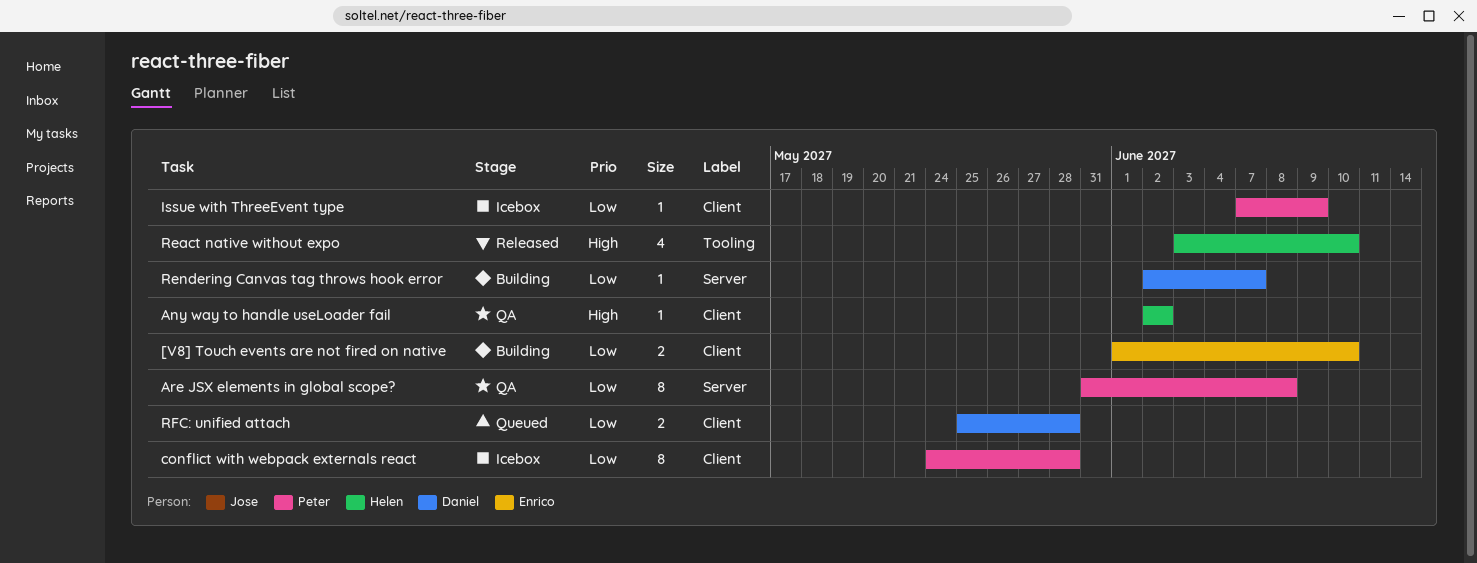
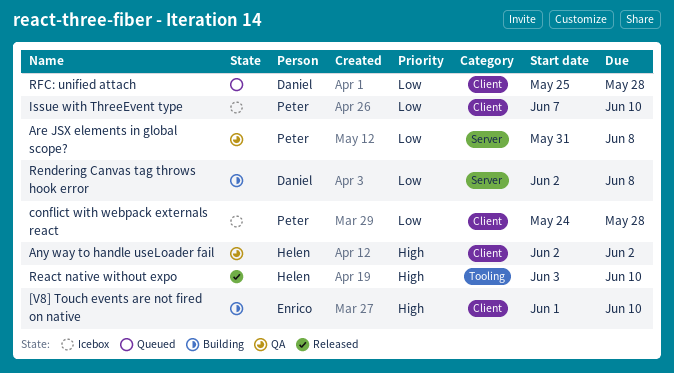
[V8] Touch events are not fired on native, priority: Low -> High
Issue with ThreeEvent type, due: Jun 9 -> Jun 10
Rendering Canvas tag throws hook error, due: Jun 7 -> Jun 8

